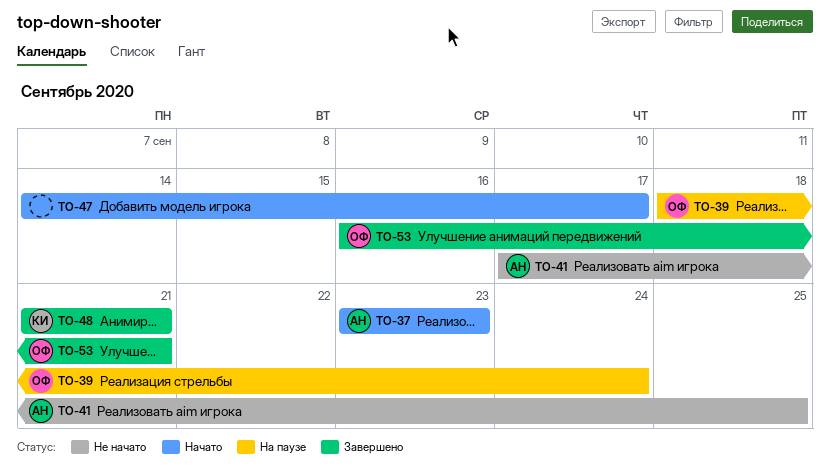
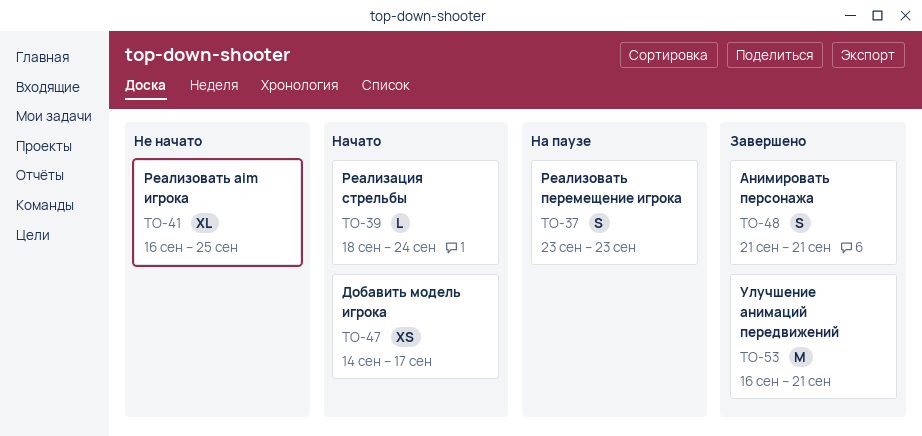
TO-37, status: Начато -> На паузе
TO-39, status: На паузе -> Начато
TO-41, start: Sep 17 -> Sep 16

